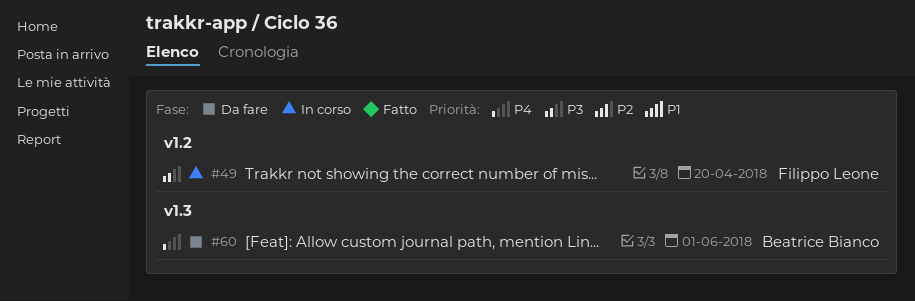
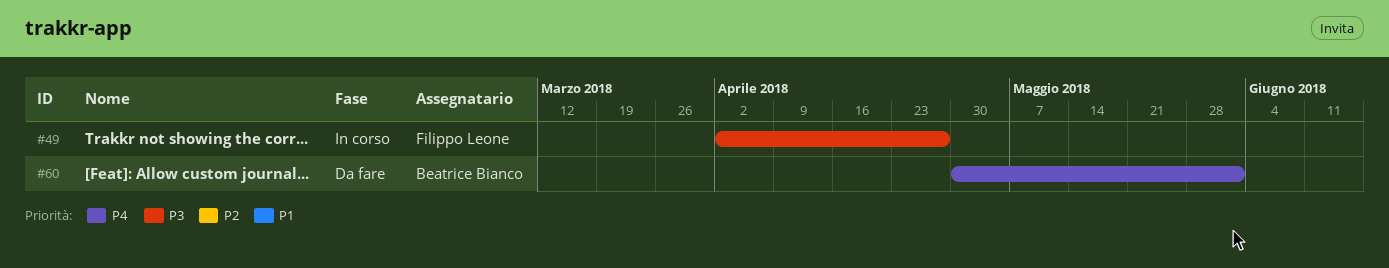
#49, due: Apr 20 -> Apr 27

